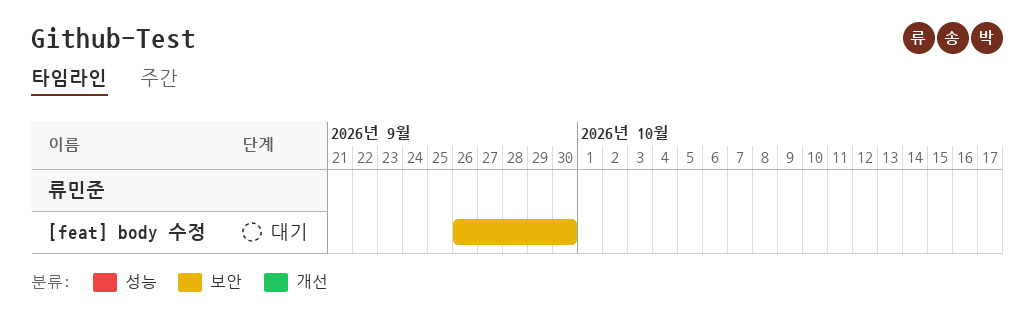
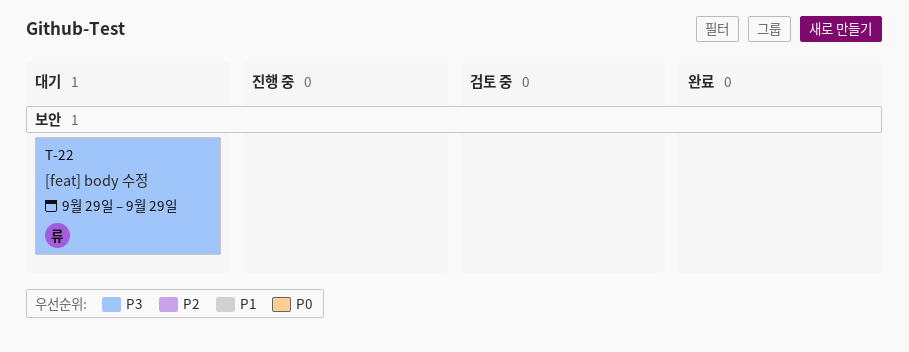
[feat] body 수정, start: Sep 26 -> Sep 29
[feat] body 수정, due: Sep 30 -> Sep 29

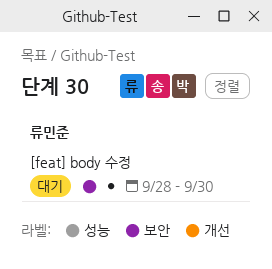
[feat] body 수정, start: Sep 29 -> Sep 28
[feat] body 수정, due: Sep 29 -> Sep 30

